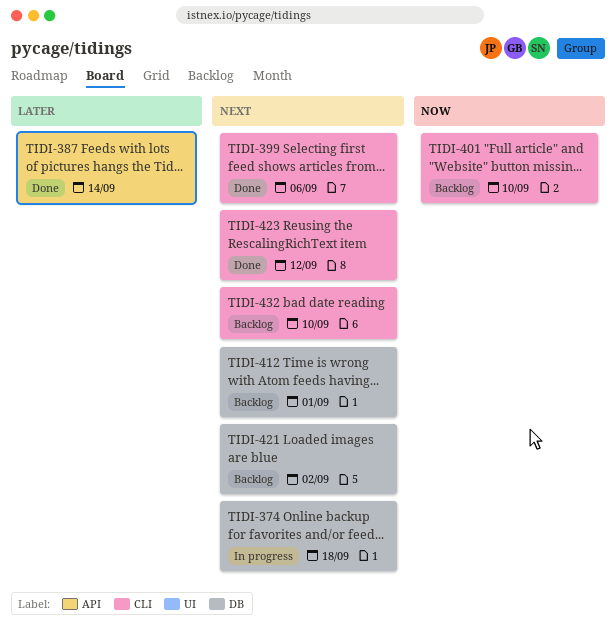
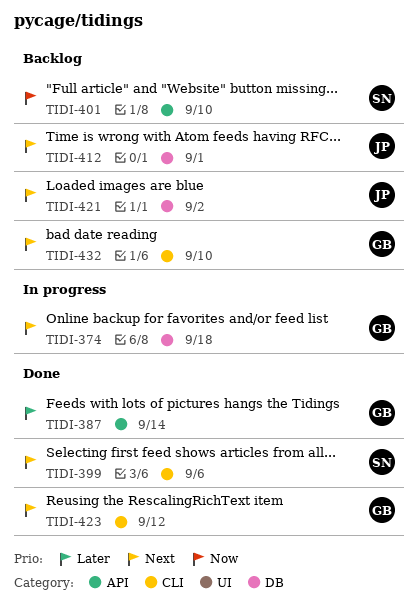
TIDI-401, label: CLI -> API

